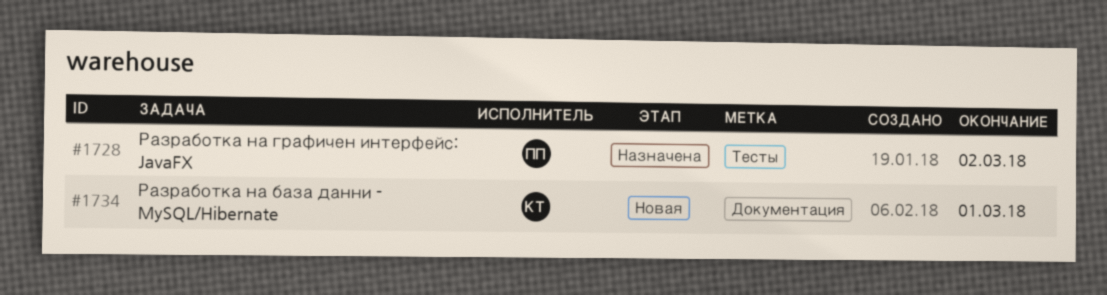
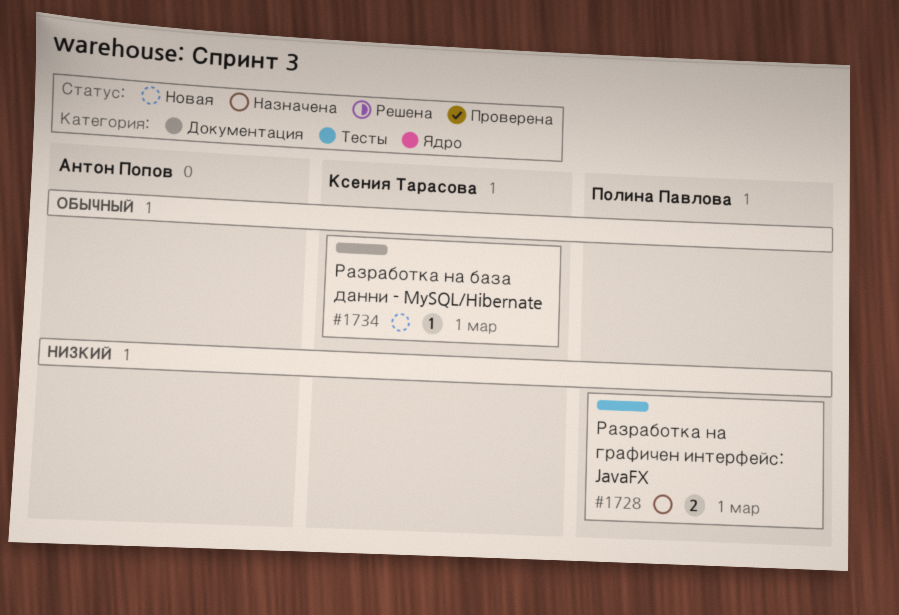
#1728, due: Mar 2 -> Mar 1

